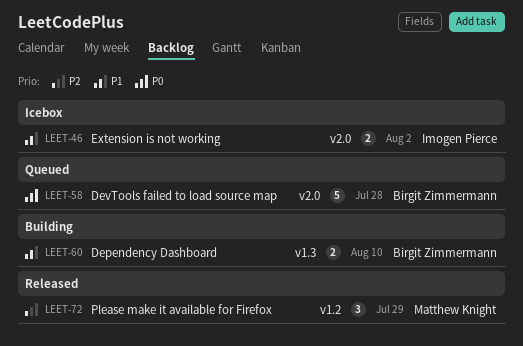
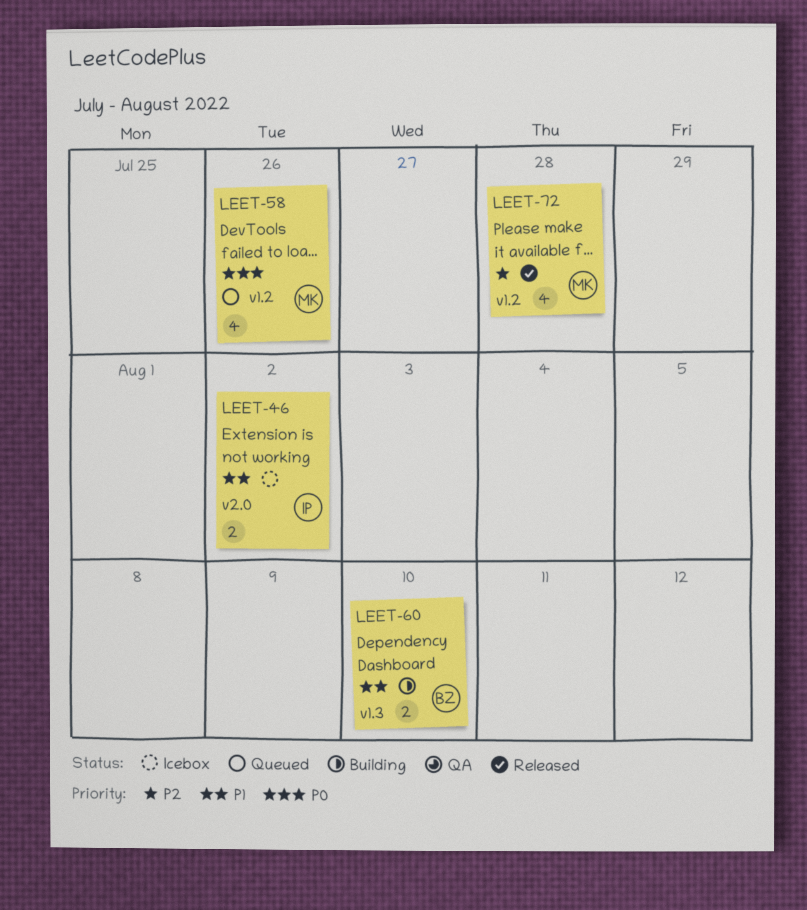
LEET-58, owner: Birgit Zimmermann -> Matthew Knight
LEET-58, label: v2.0 -> v1.2
LEET-58, estimate: 5 -> 4
LEET-58, due: Jul 28 -> Jul 26
LEET-72, estimate: 3 -> 4
LEET-72, due: Jul 29 -> Jul 28

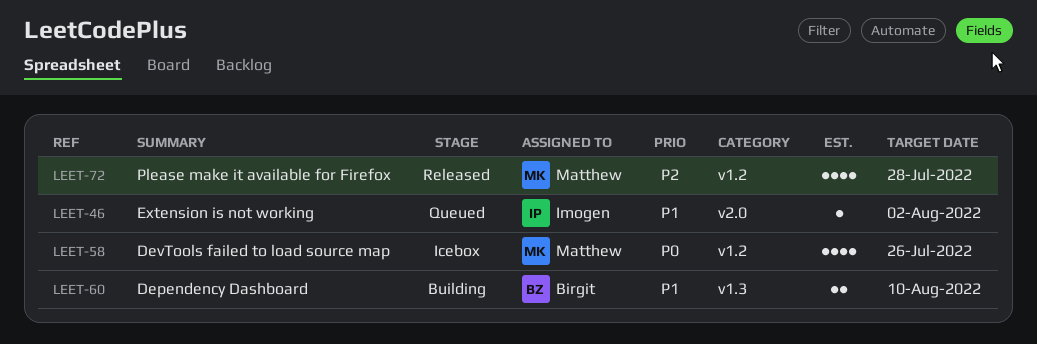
LEET-46, status: Icebox -> Queued
LEET-46, estimate: 2 -> 1
LEET-58, status: Queued -> Icebox

